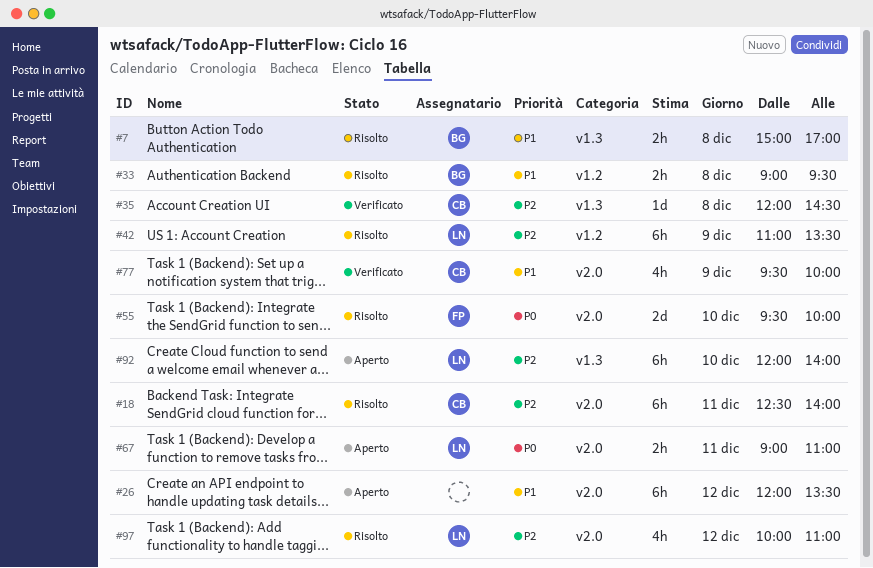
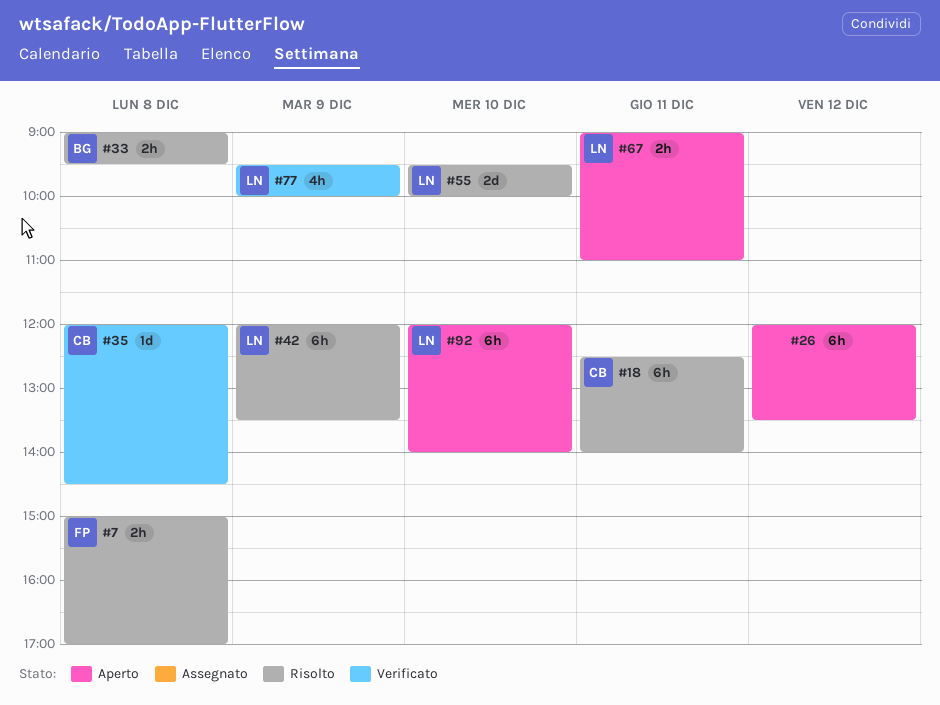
#7, owner: BG -> FP
#42, begins: 11:00 -> 12:00
#55, owner: FP -> LN
#77, owner: CB -> LN
#97: present -> none

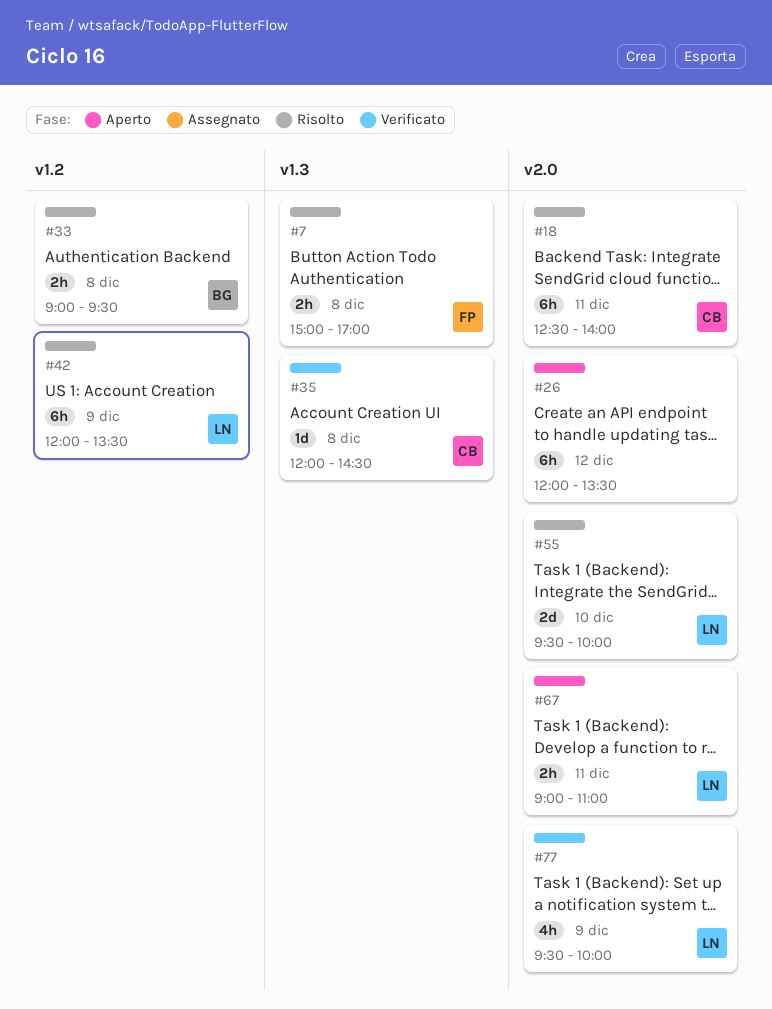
#92: present -> none

